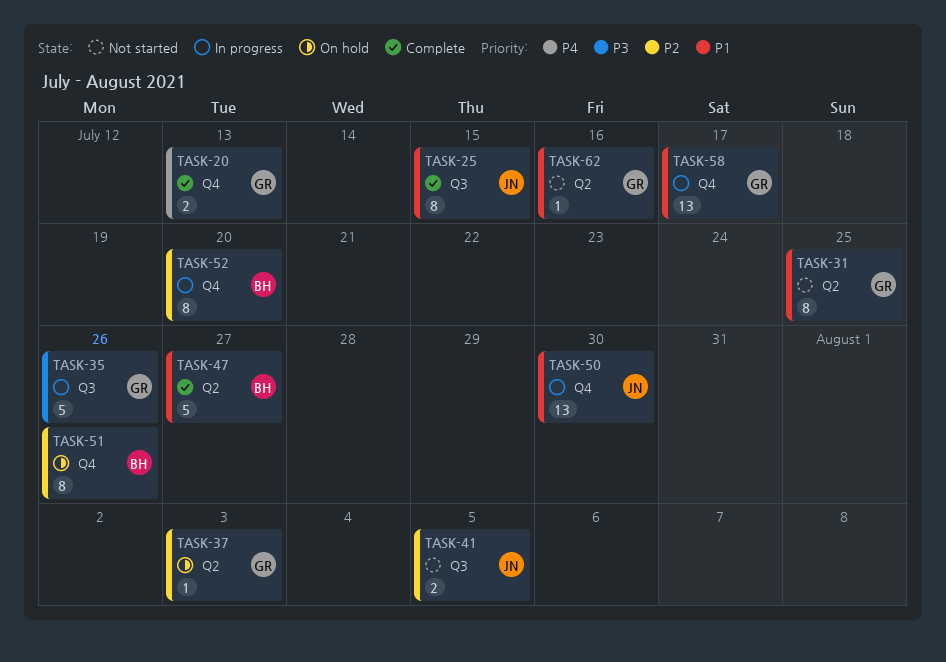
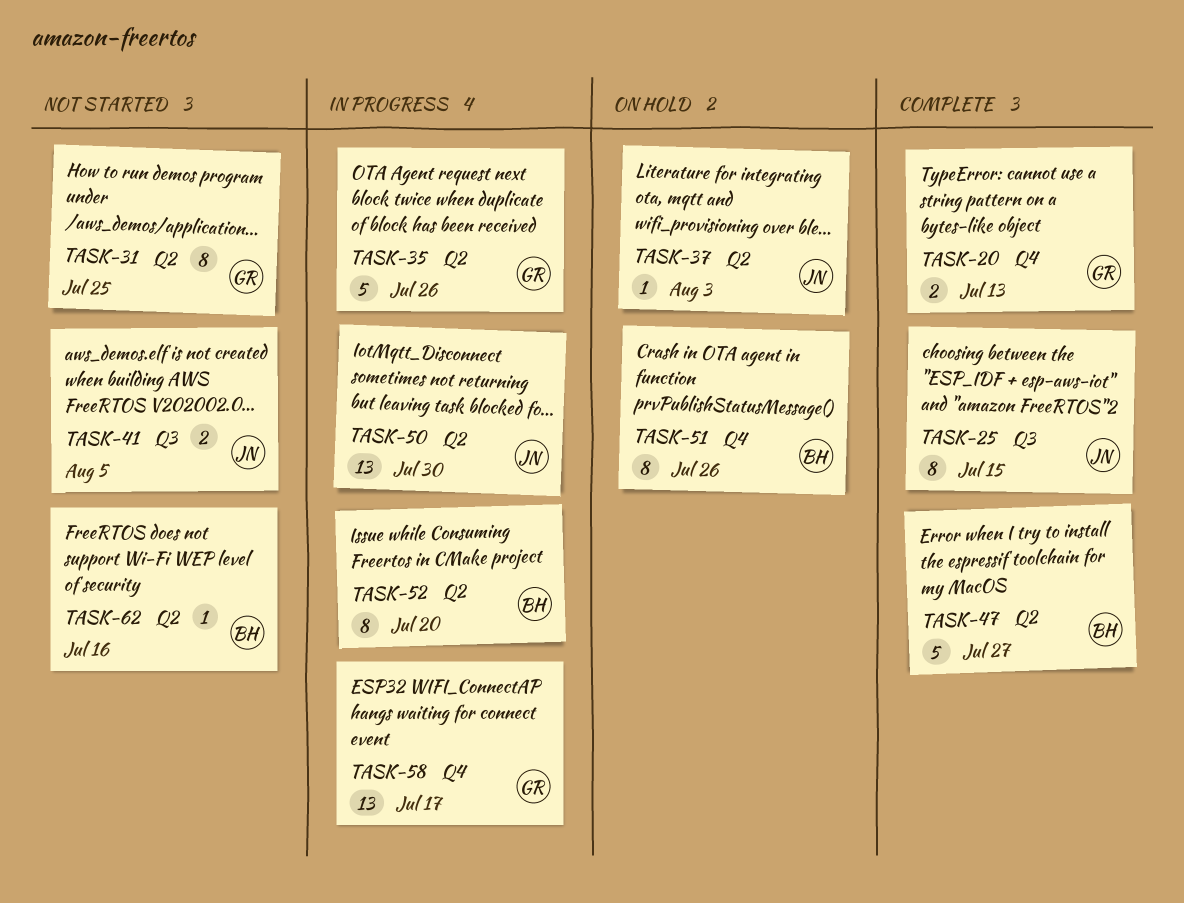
TASK-35, label: Q3 -> Q2
TASK-37, owner: GR -> JN
TASK-50, label: Q4 -> Q2
TASK-52, label: Q4 -> Q2
TASK-62, owner: GR -> BH

